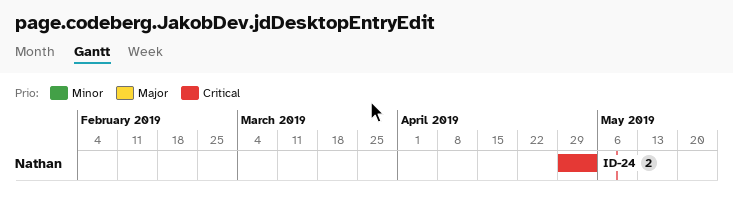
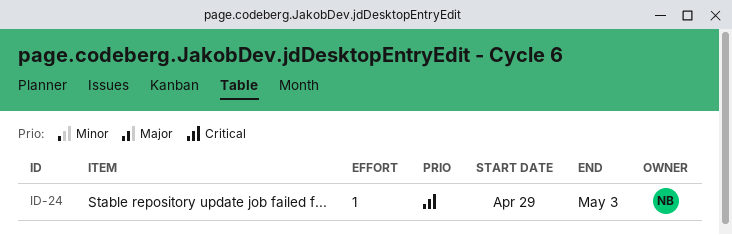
ID-24, estimate: 2 -> 1

